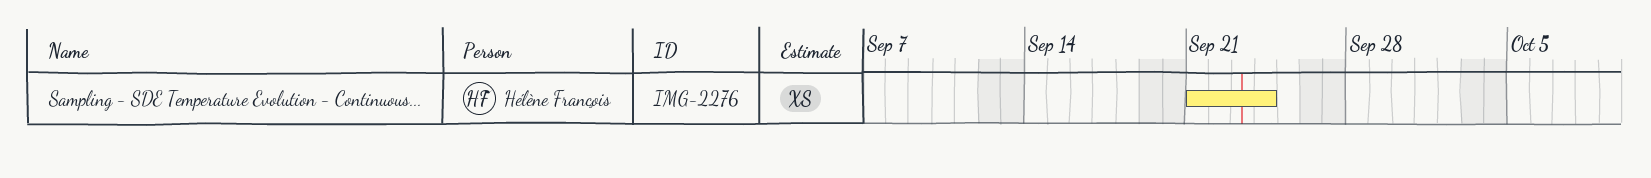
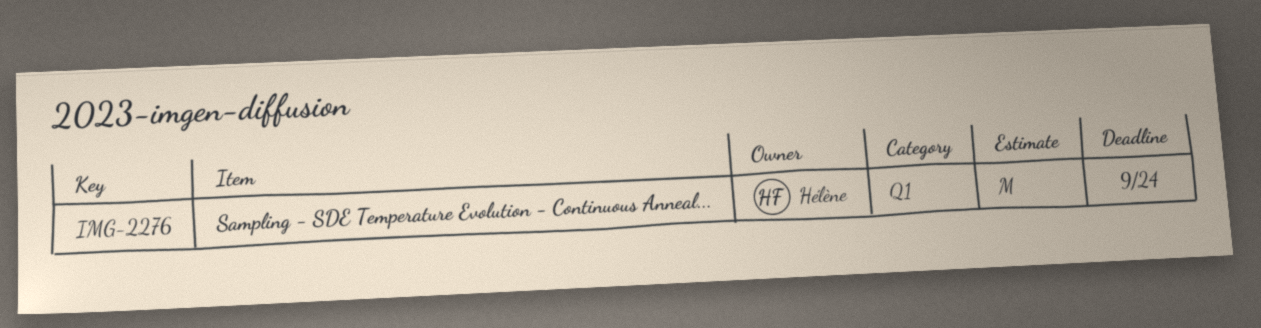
IMG-2276, estimate: XS -> M

